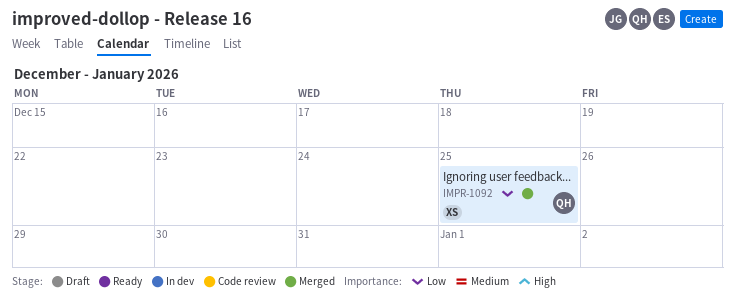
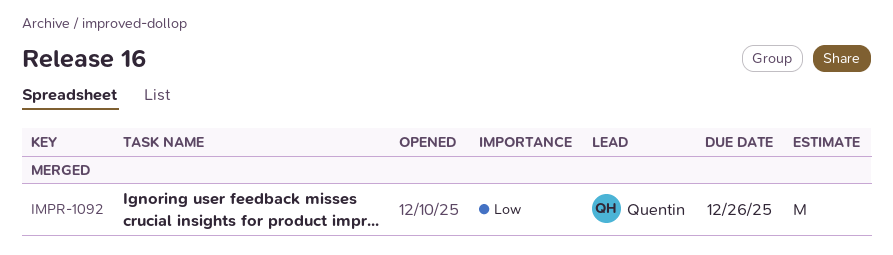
IMPR-1092, estimate: XS -> M
IMPR-1092, due: Dec 25 -> Dec 26

